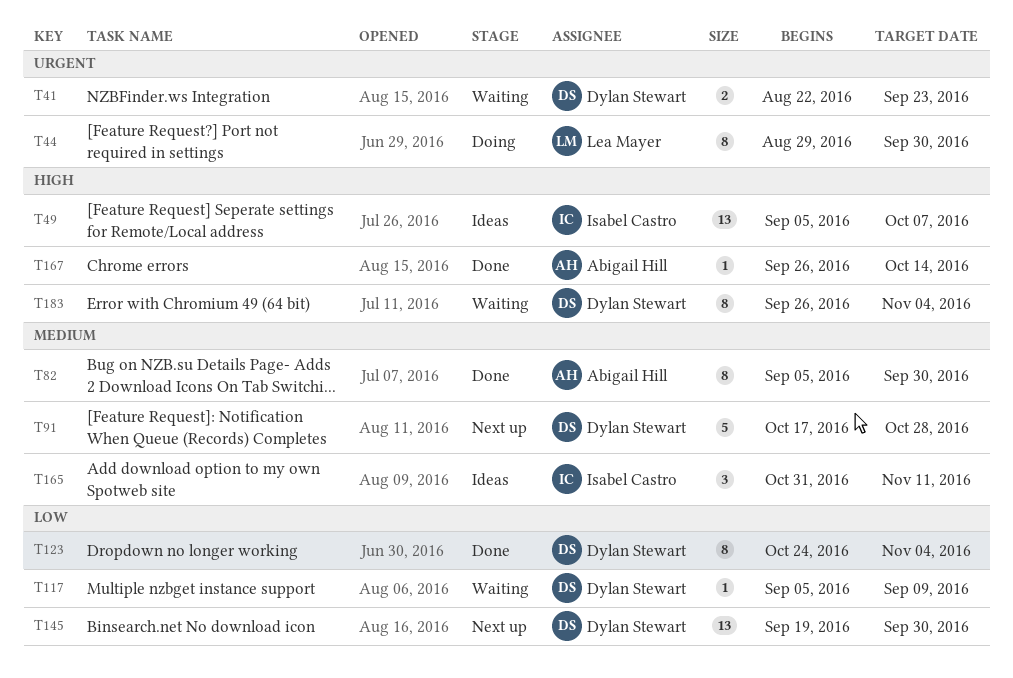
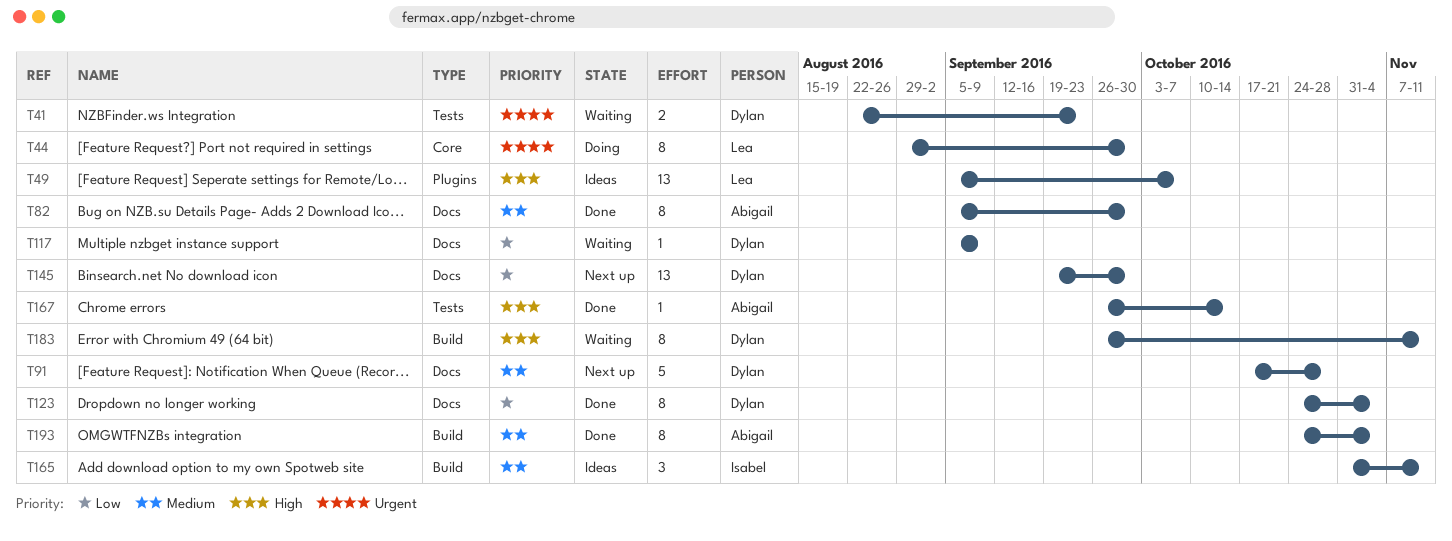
T49, owner: Isabel Castro -> Lea Mayer
T183, due: Nov 4 -> Nov 11
T193: none -> present

